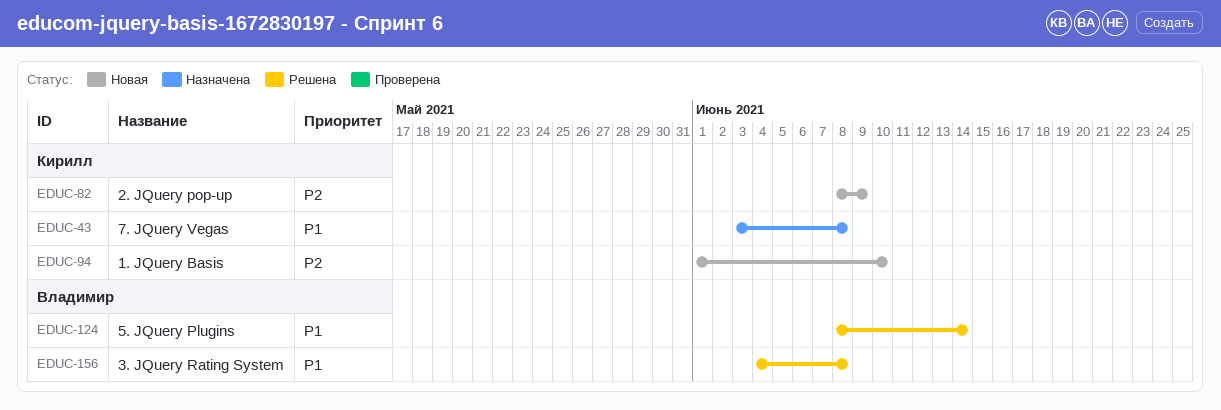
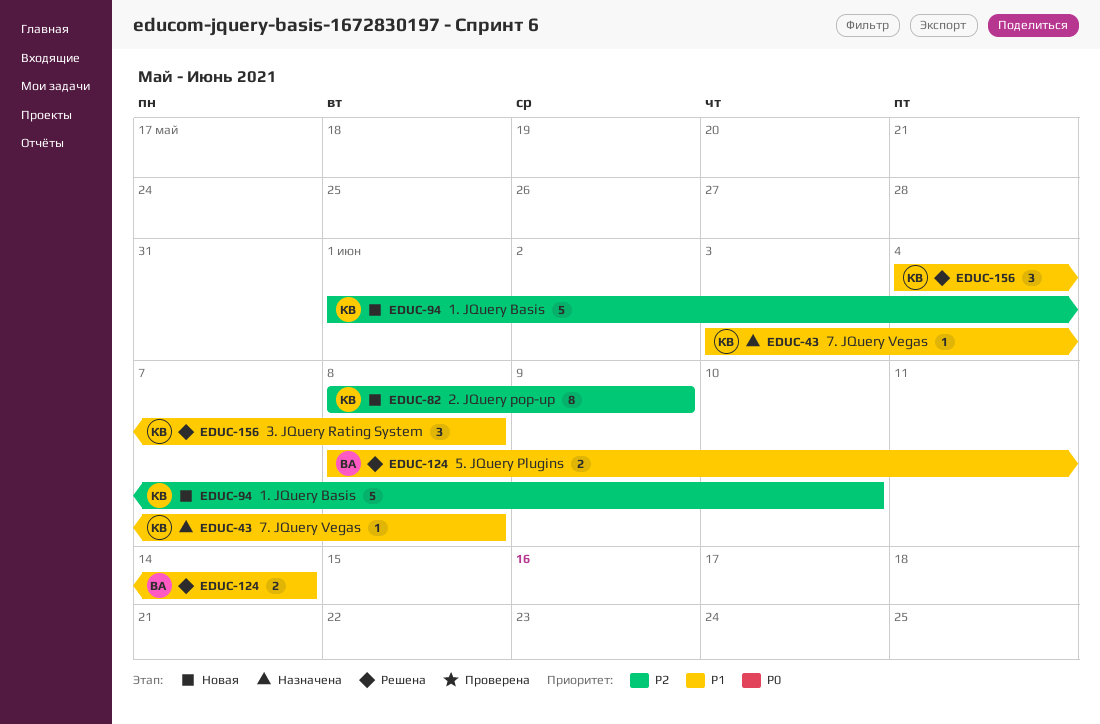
EDUC-156, owner: Владимир -> Кирилл

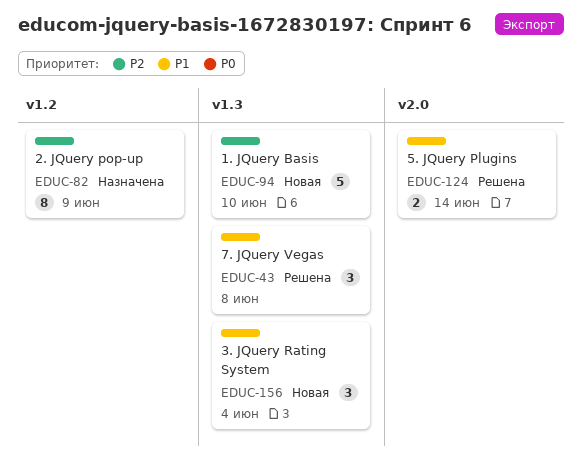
EDUC-43, status: Назначена -> Решена
EDUC-43, estimate: 1 -> 3
EDUC-82, status: Новая -> Назначена
EDUC-156, status: Решена -> Новая
EDUC-156, due: Jun 8 -> Jun 4

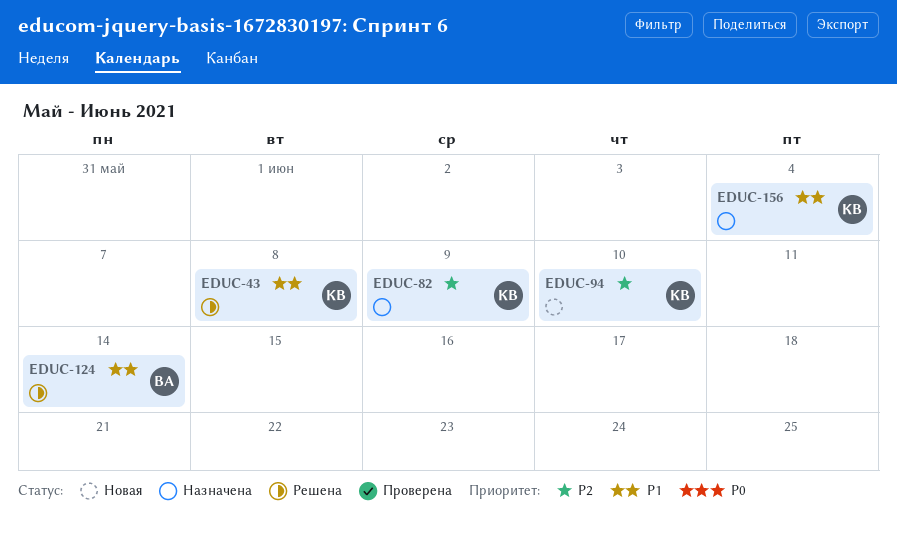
EDUC-156, status: Новая -> Назначена

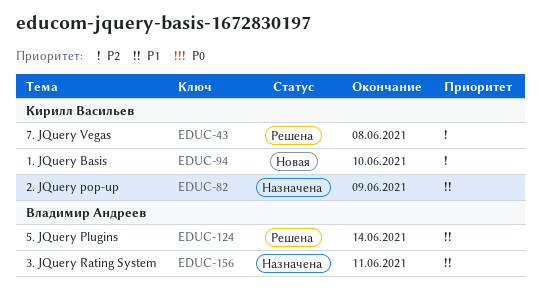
EDUC-43, priority: P1 -> P2
EDUC-82, priority: P2 -> P1
EDUC-156, owner: Кирилл Васильев -> Владимир Андреев
EDUC-156, due: Jun 4 -> Jun 11

